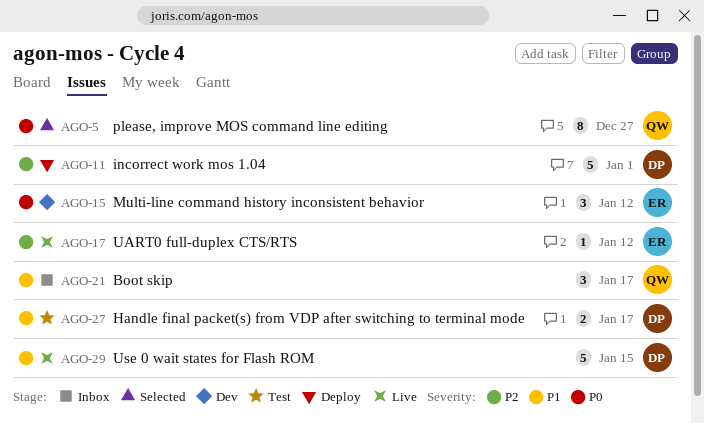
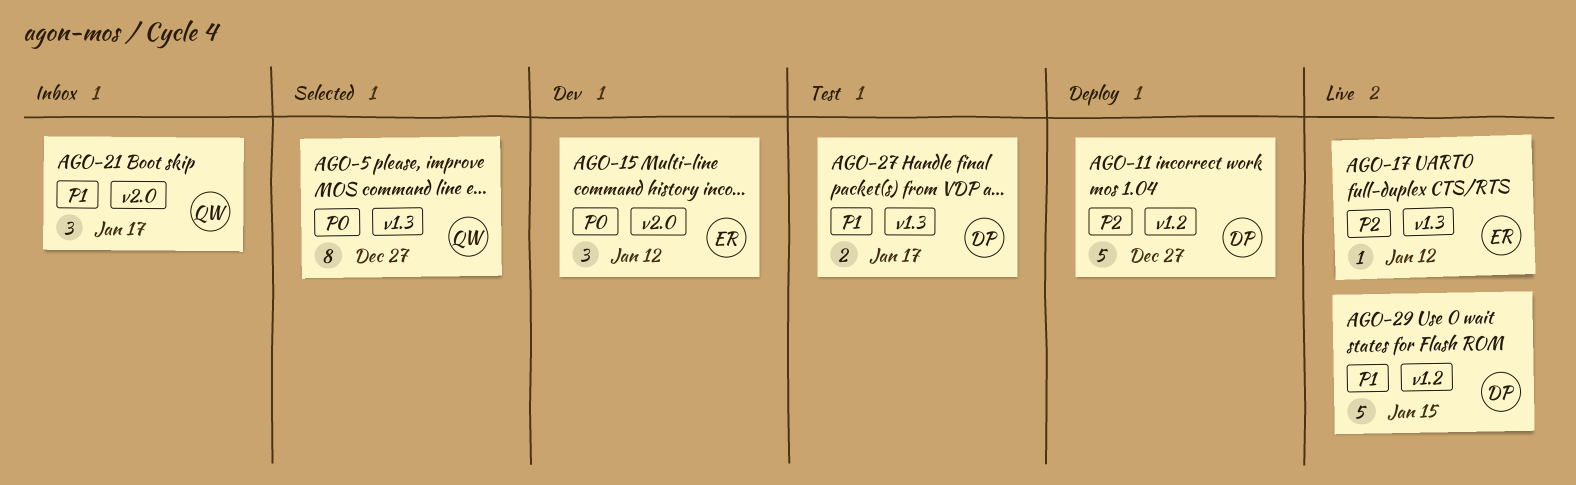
AGO-11, due: Jan 1 -> Dec 27

